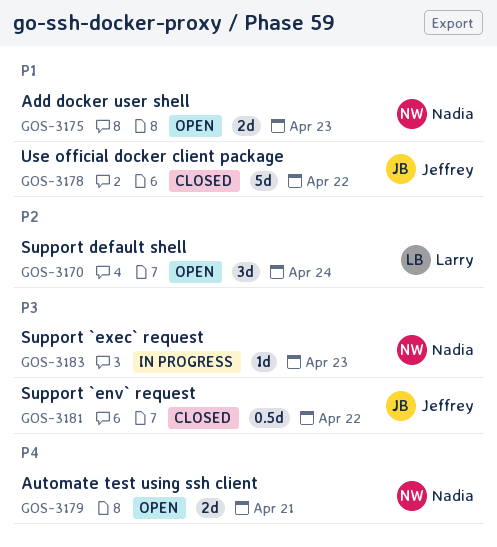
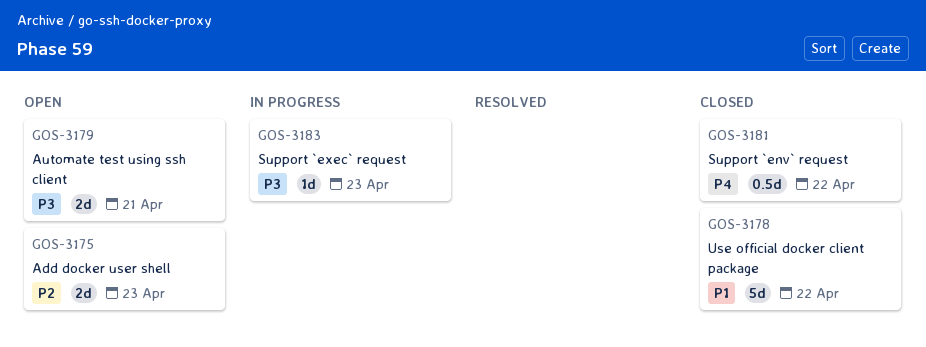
GOS-3170: present -> none
GOS-3175, priority: P1 -> P2
GOS-3179, priority: P4 -> P3
GOS-3181, priority: P3 -> P4

